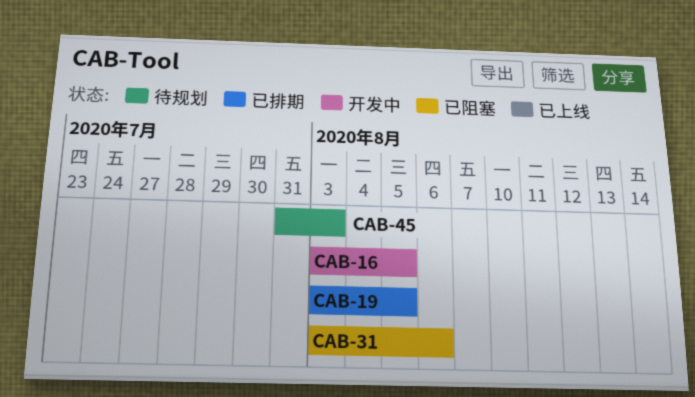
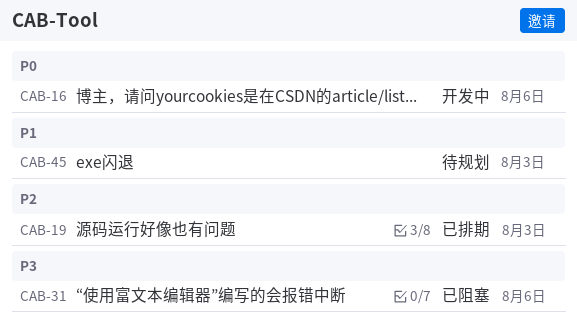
CAB-16, due: Aug 5 -> Aug 6
CAB-19, due: Aug 5 -> Aug 3

